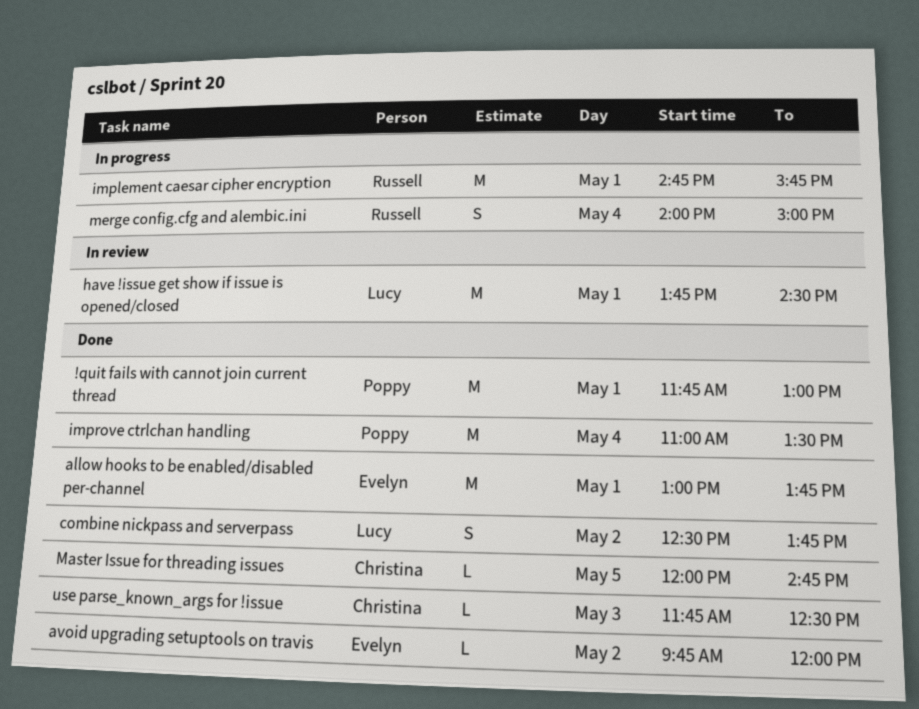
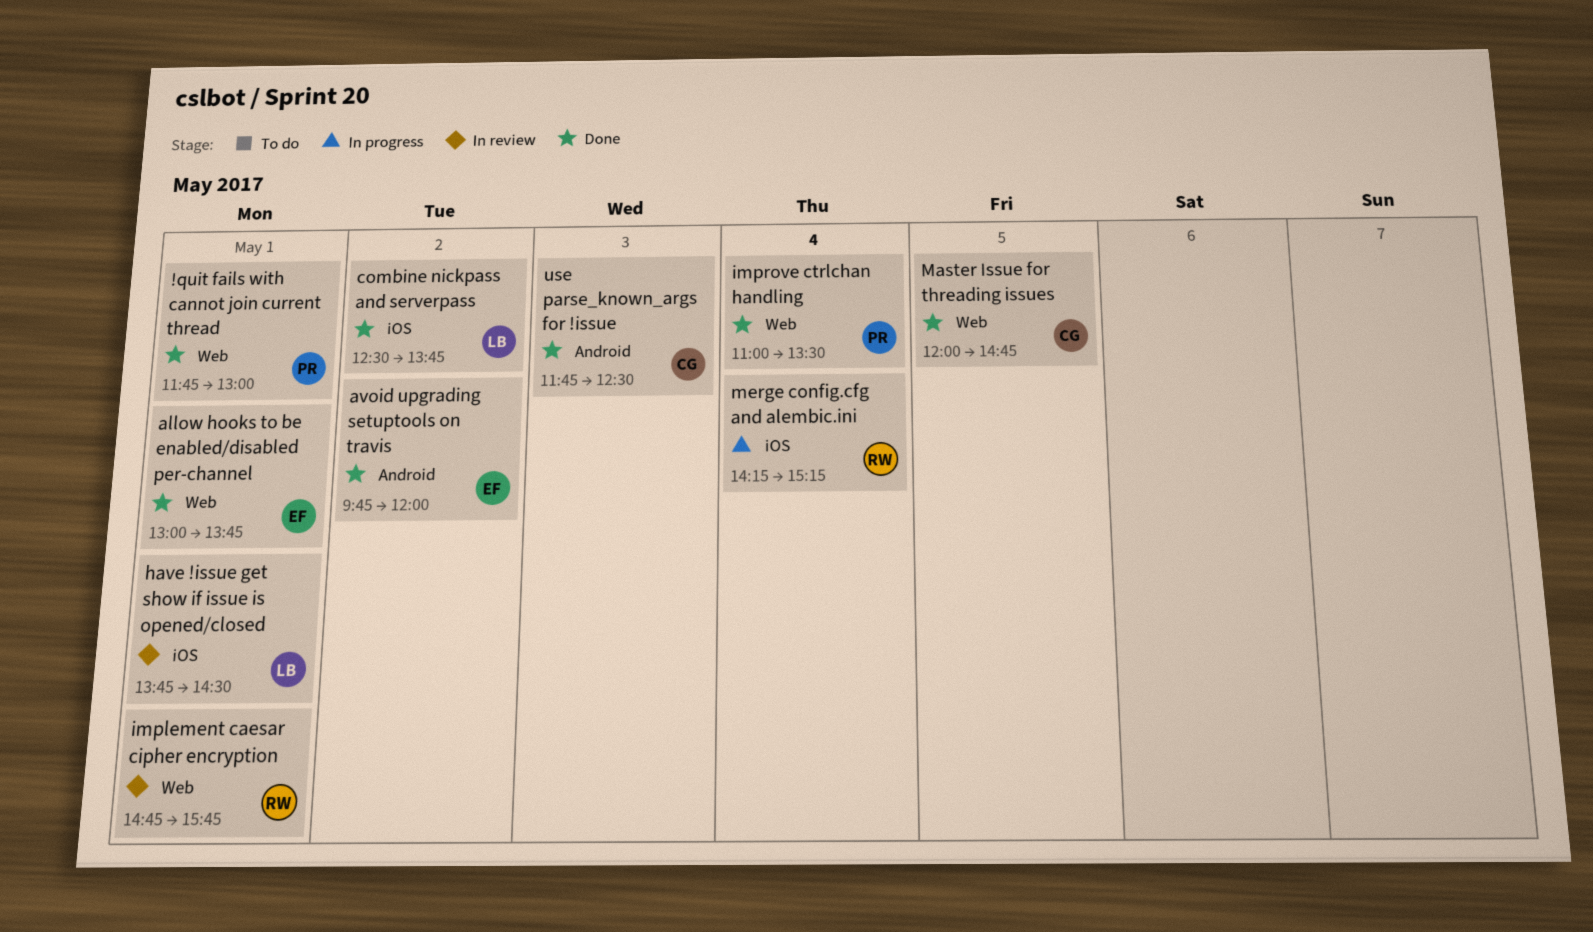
implement caesar cipher encryption, status: In progress -> In review
merge config.cfg and alembic.ini, begins: 14:00 -> 14:15
merge config.cfg and alembic.ini, ends: 15:00 -> 15:15

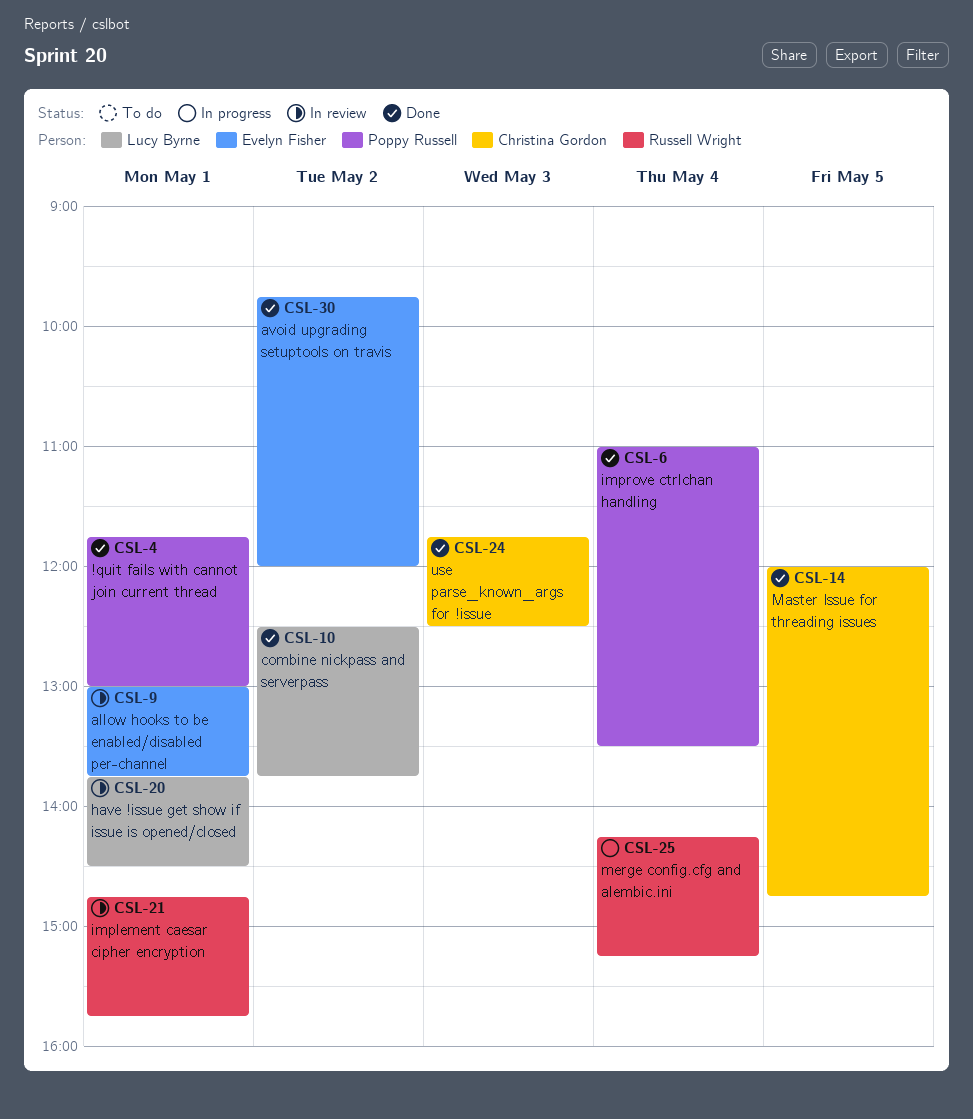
allow hooks to be enabled/disabled per-channel, status: Done -> In review

